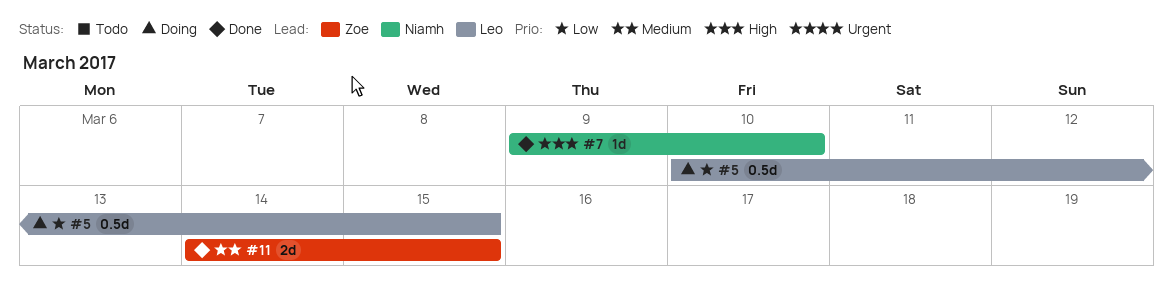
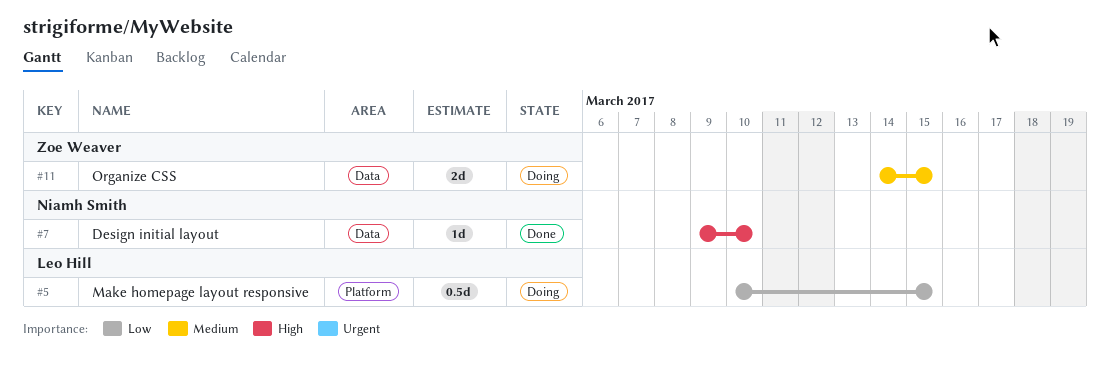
#11, status: Done -> Doing

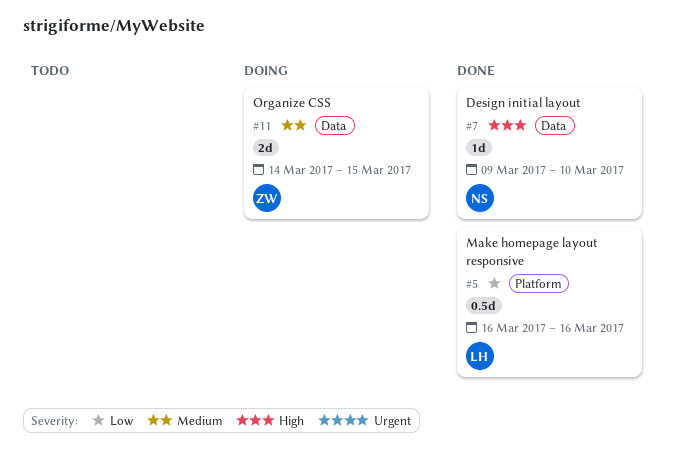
#5, status: Doing -> Done
#5, start: Mar 10 -> Mar 16
#5, due: Mar 15 -> Mar 16

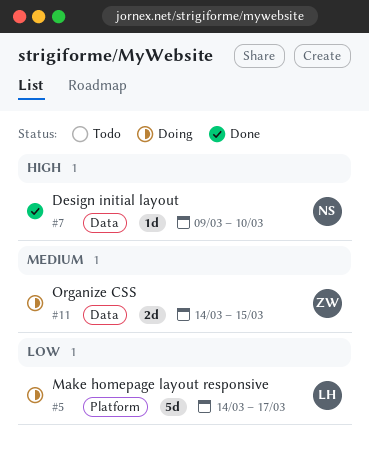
#5, status: Done -> Doing
#5, estimate: 0.5d -> 5d
#5, start: Mar 16 -> Mar 14
#5, due: Mar 16 -> Mar 17

